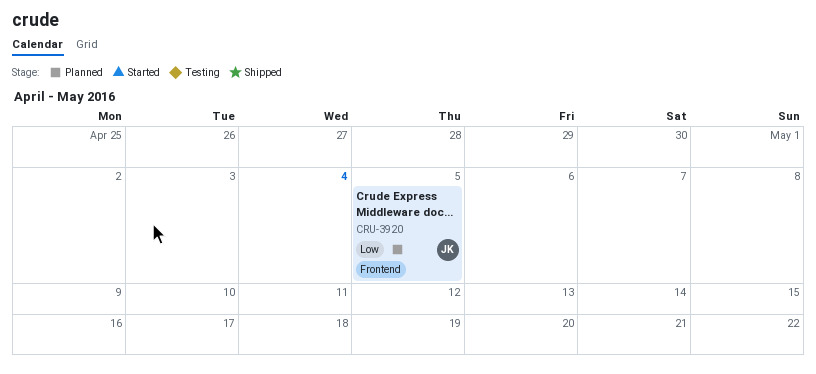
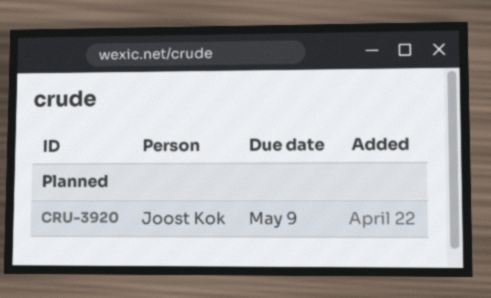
CRU-3920, due: May 5 -> May 9

